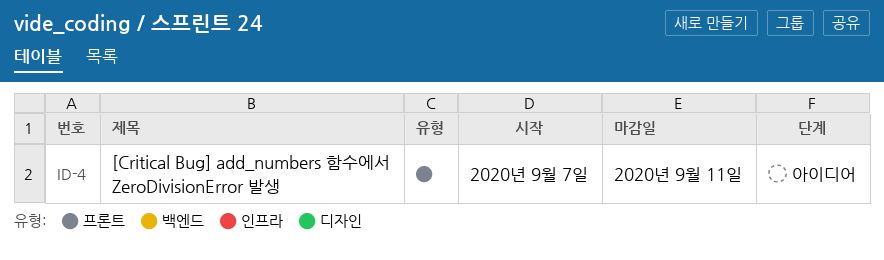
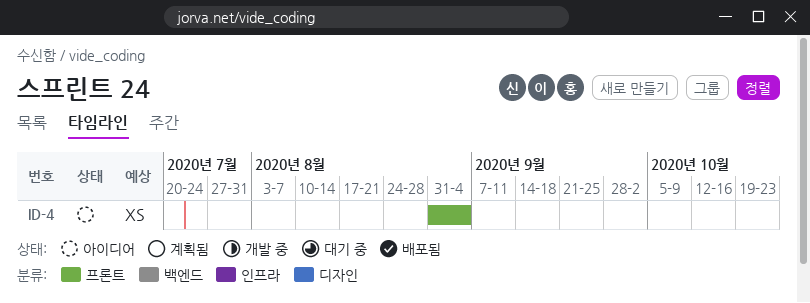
ID-4, start: Sep 7 -> Aug 31
ID-4, due: Sep 11 -> Sep 4

